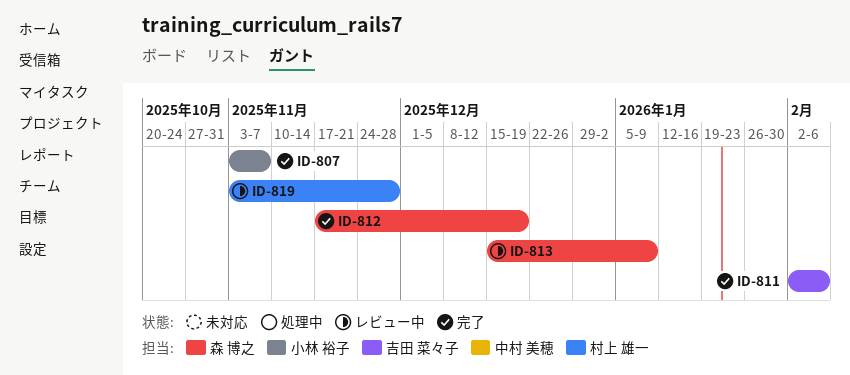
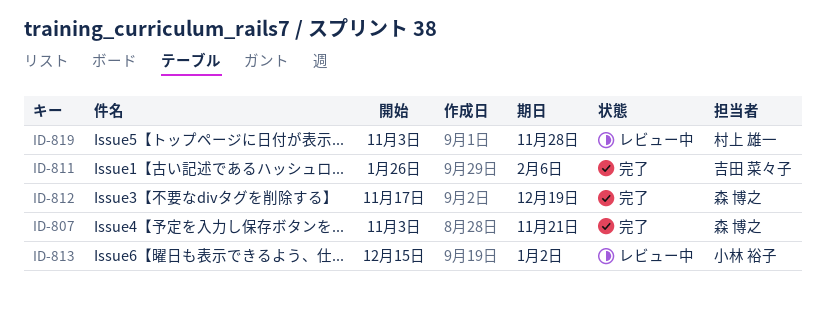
ID-807, owner: 小林 裕子 -> 森 博之
ID-807, due: Nov 7 -> Nov 21
ID-811, start: Feb 2 -> Jan 26
ID-813, owner: 森 博之 -> 小林 裕子
ID-813, due: Jan 9 -> Jan 2

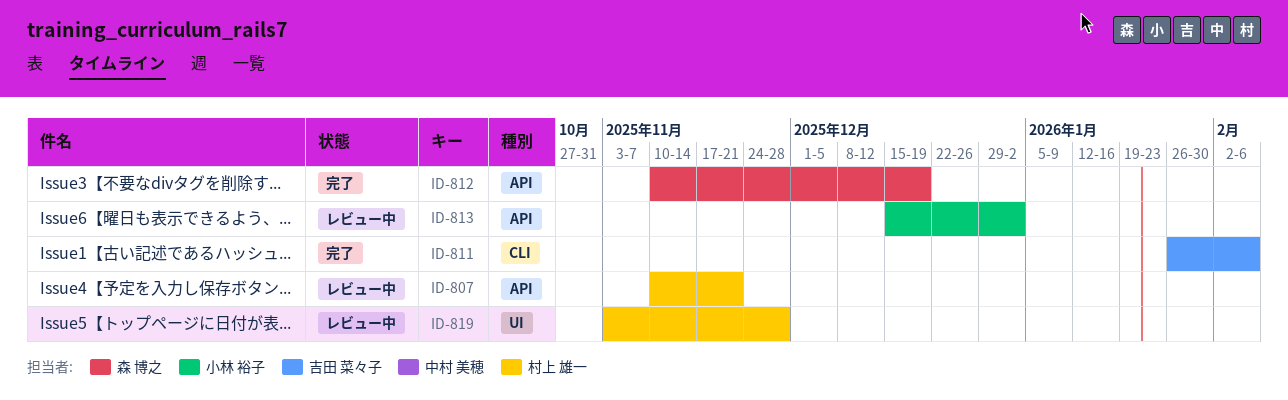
ID-807, status: 完了 -> レビュー中
ID-807, owner: 森 博之 -> 村上 雄一
ID-807, start: Nov 3 -> Nov 10
ID-812, start: Nov 17 -> Nov 10

